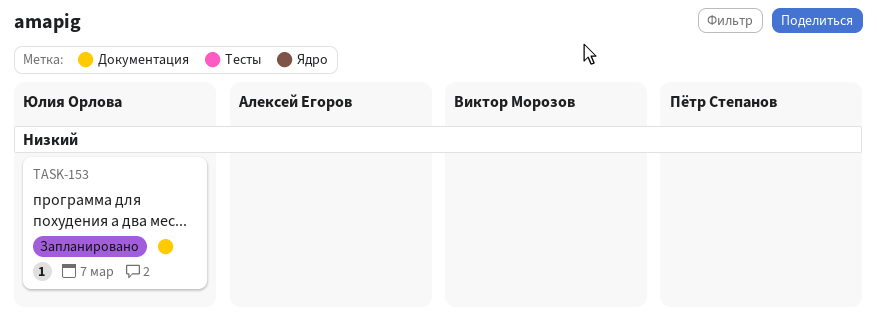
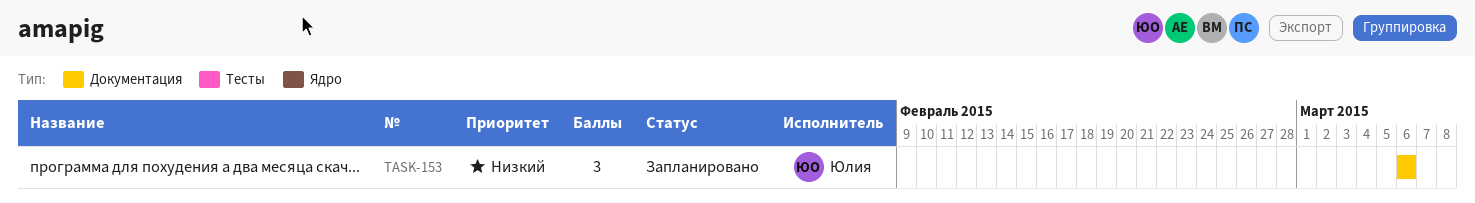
TASK-153, estimate: 1 -> 3
TASK-153, due: Mar 7 -> Mar 6

